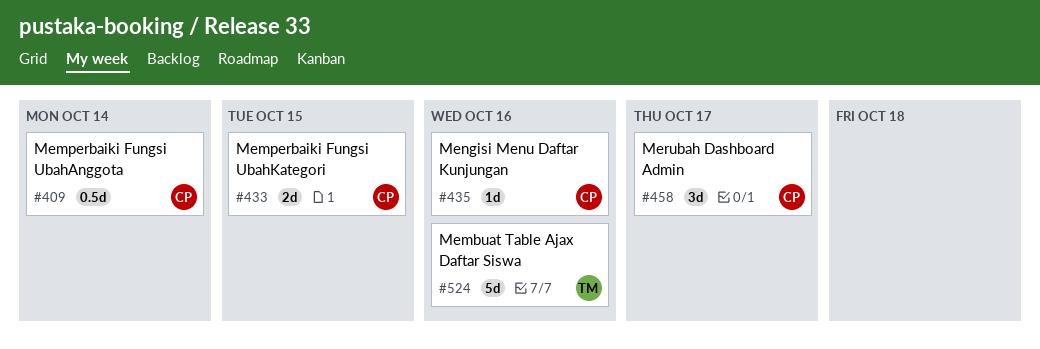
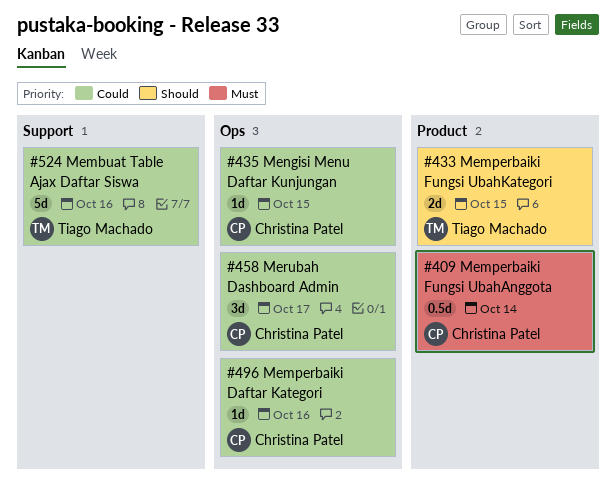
#433, owner: Christina Patel -> Tiago Machado
#435, due: Oct 16 -> Oct 15
#496: none -> present

